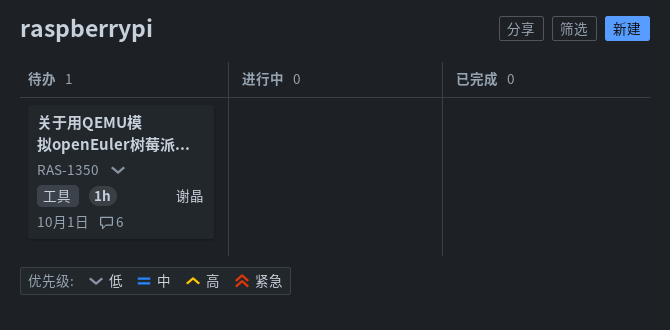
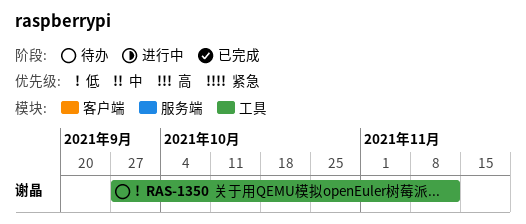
RAS-1350, due: Oct 1 -> Nov 12

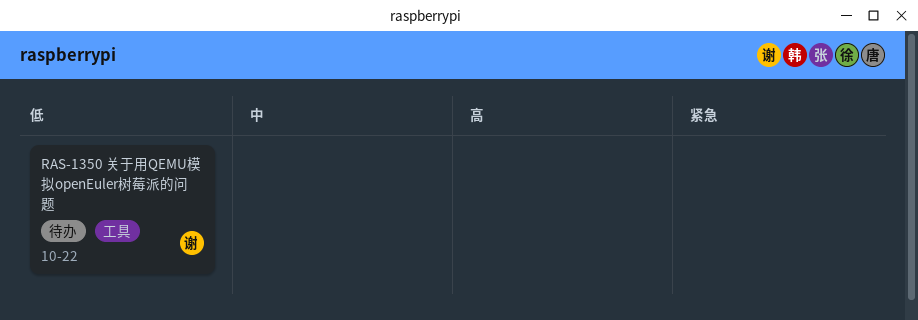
RAS-1350, due: Nov 12 -> Oct 22

